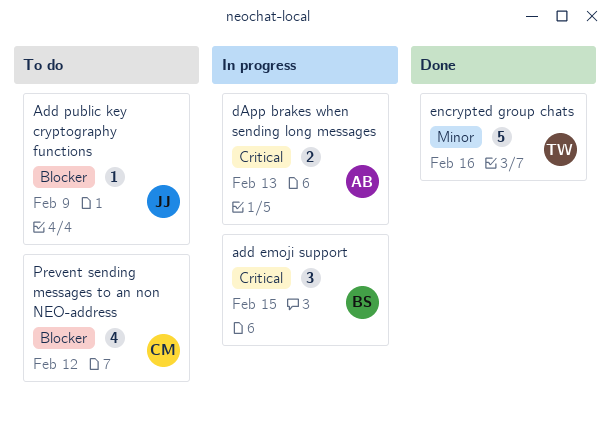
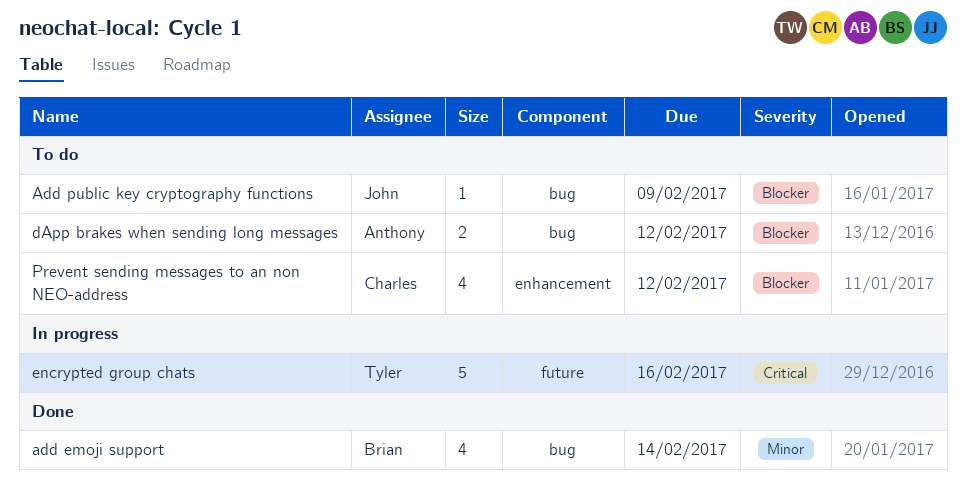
add emoji support, status: In progress -> Done
add emoji support, priority: Critical -> Minor
add emoji support, estimate: 3 -> 4
add emoji support, due: Feb 15 -> Feb 14
dApp brakes when sending long messages, status: In progress -> To do
dApp brakes when sending long messages, priority: Critical -> Blocker
dApp brakes when sending long messages, due: Feb 13 -> Feb 12
encrypted group chats, status: Done -> In progress
encrypted group chats, priority: Minor -> Critical

